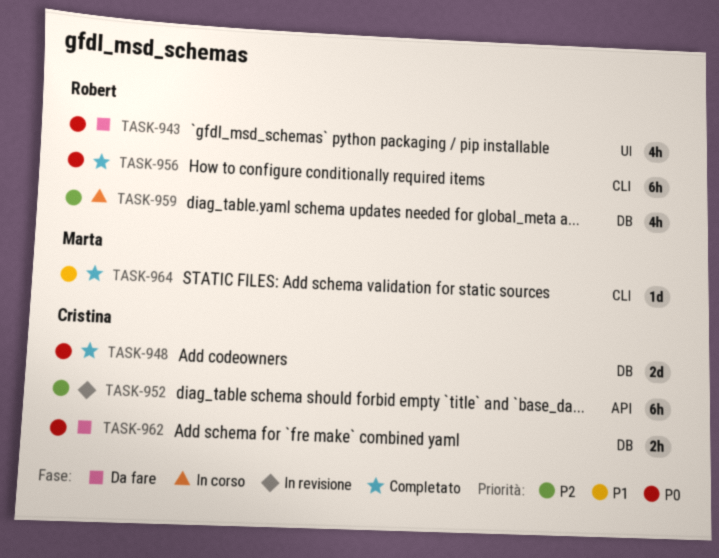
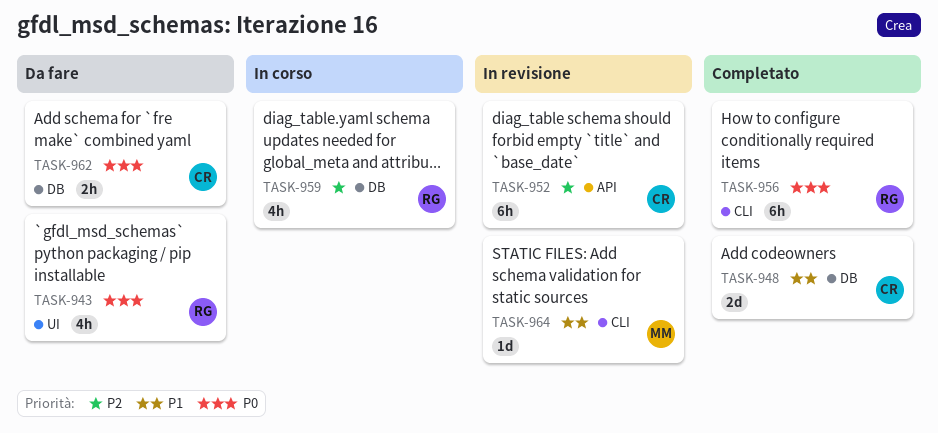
TASK-948, priority: P0 -> P1
TASK-964, status: Completato -> In revisione

